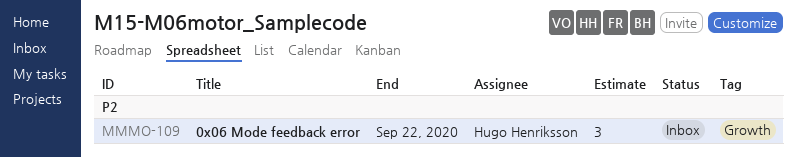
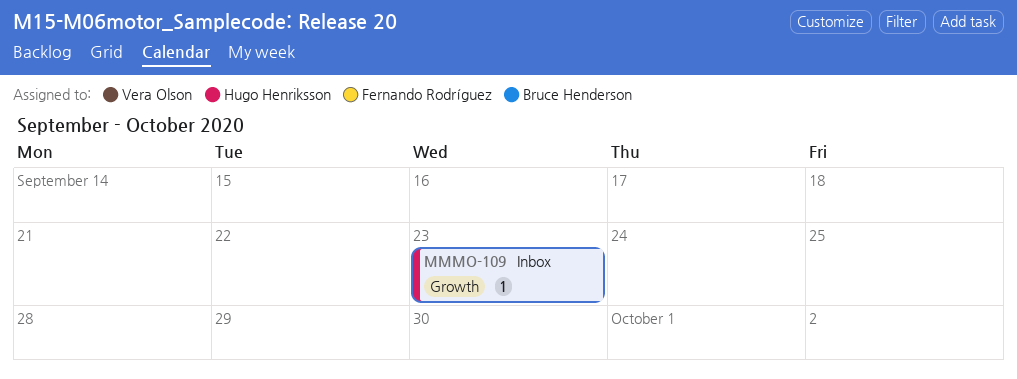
MMMO-109, estimate: 3 -> 1
MMMO-109, due: Sep 22 -> Sep 23

